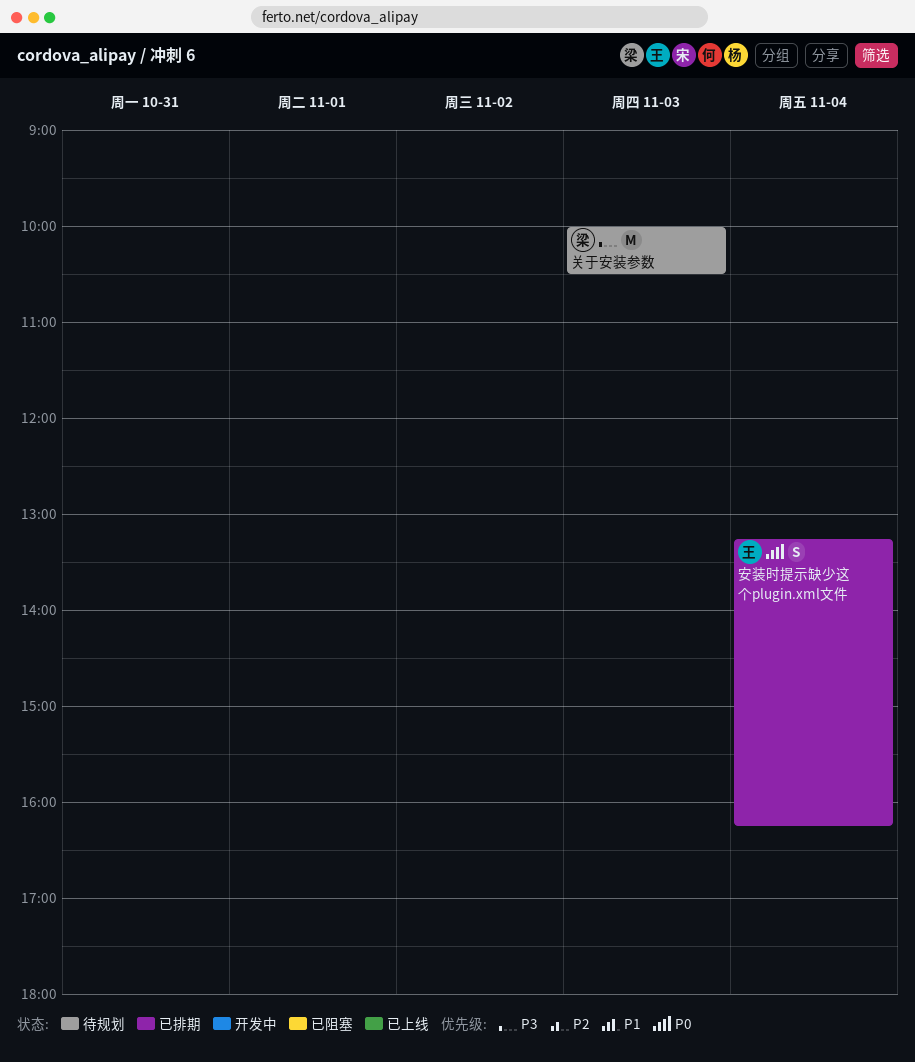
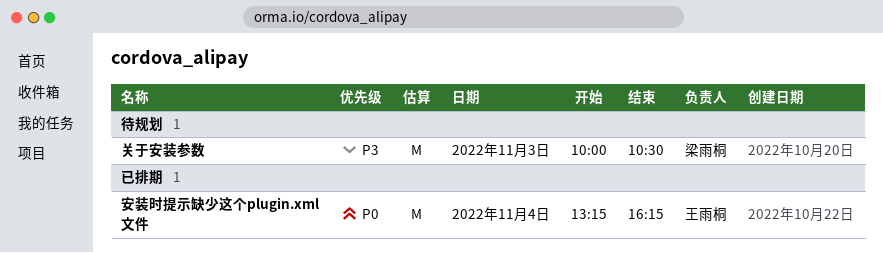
安装时提示缺少这个plugin.xml文件, estimate: S -> M

